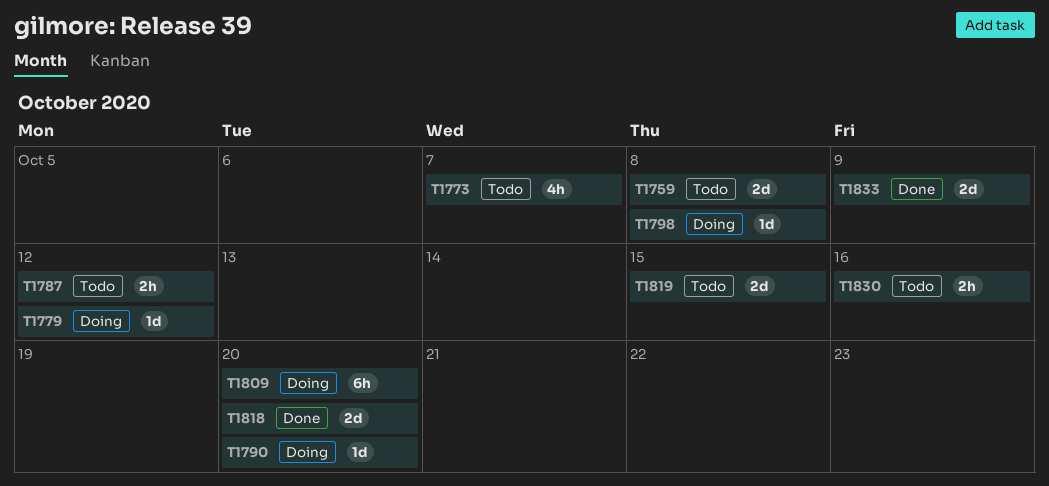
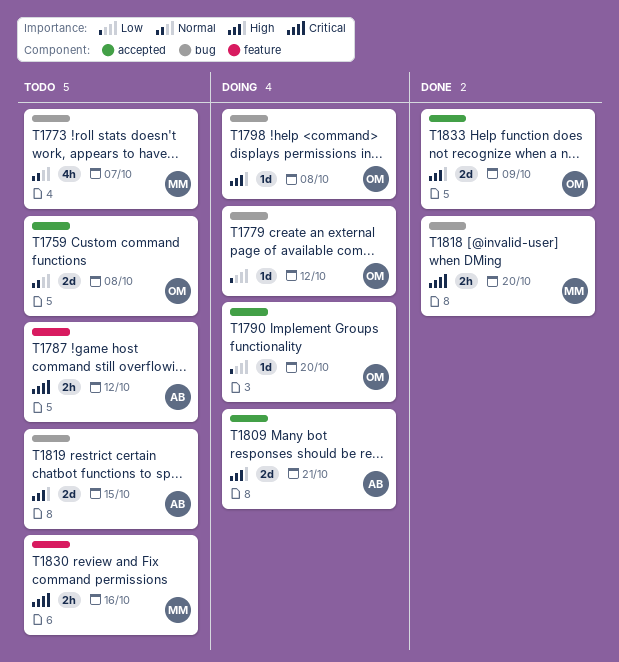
T1809, estimate: 6h -> 2d
T1809, due: Oct 20 -> Oct 21
T1818, estimate: 2d -> 2h

